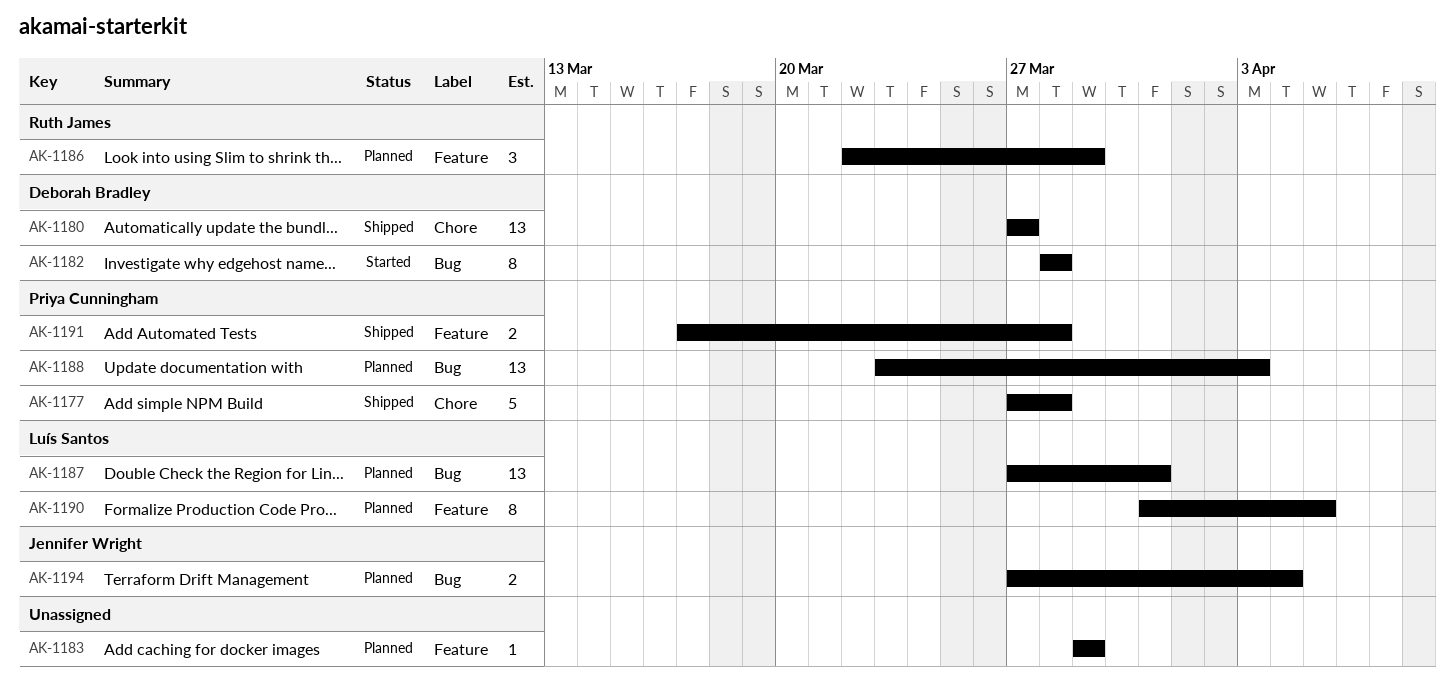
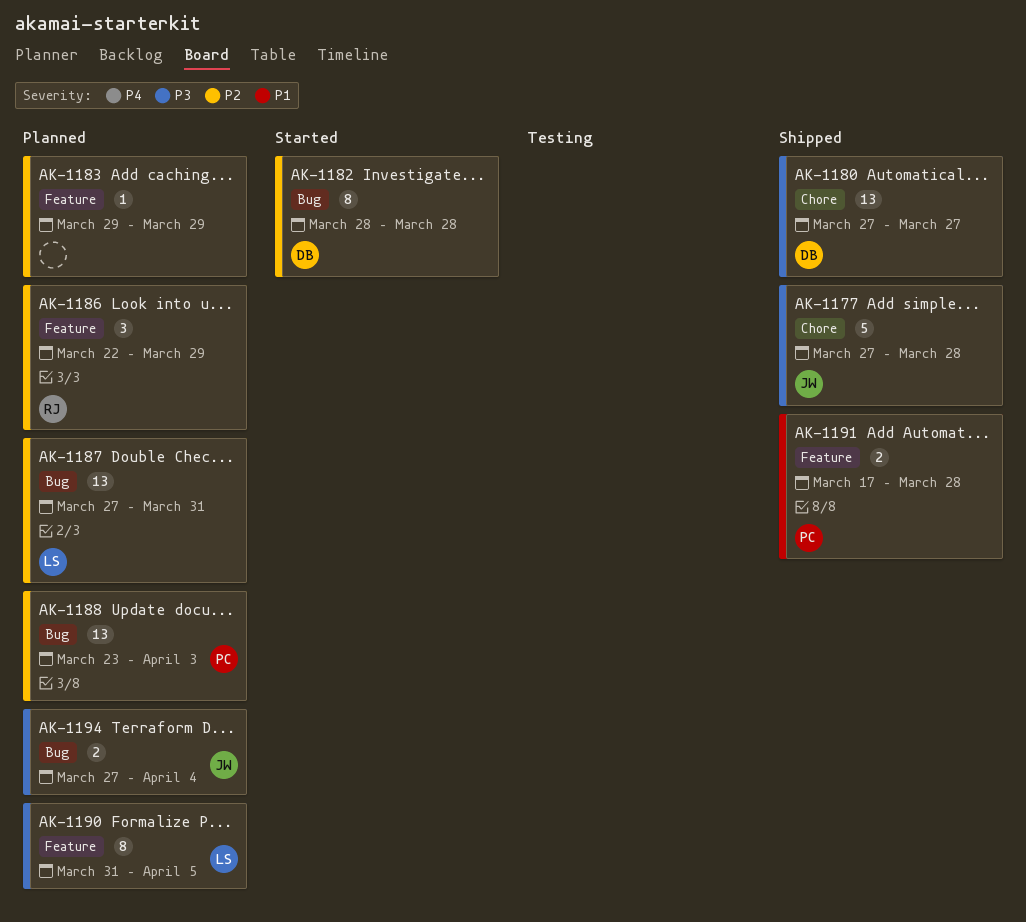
AK-1177, owner: Priya Cunningham -> Jennifer Wright

